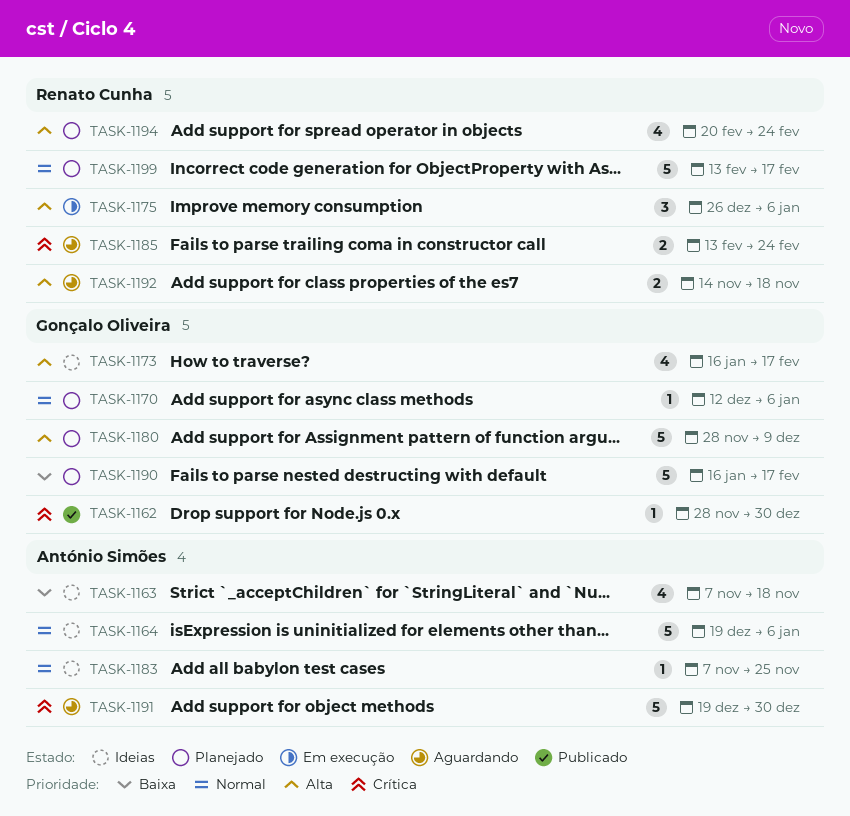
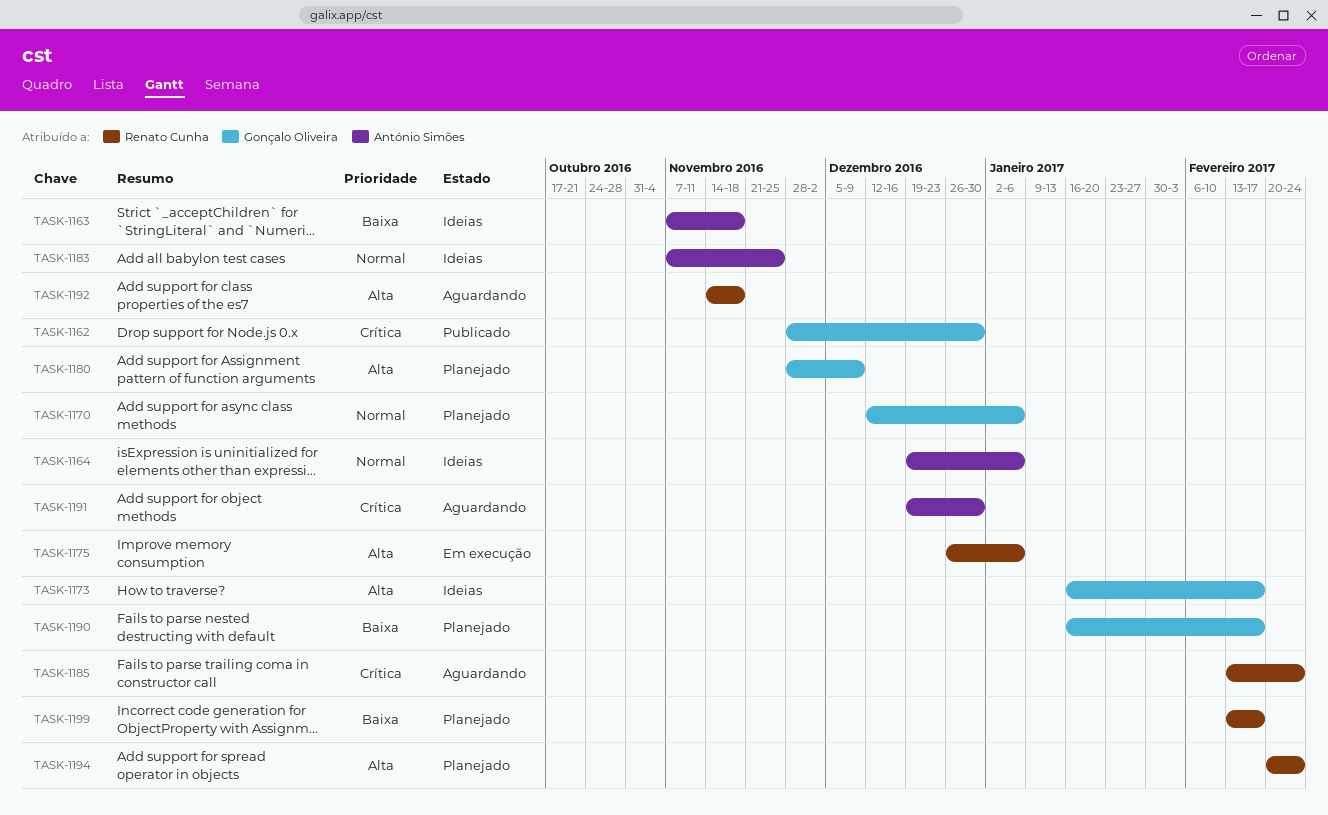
TASK-1199, priority: Normal -> Baixa

